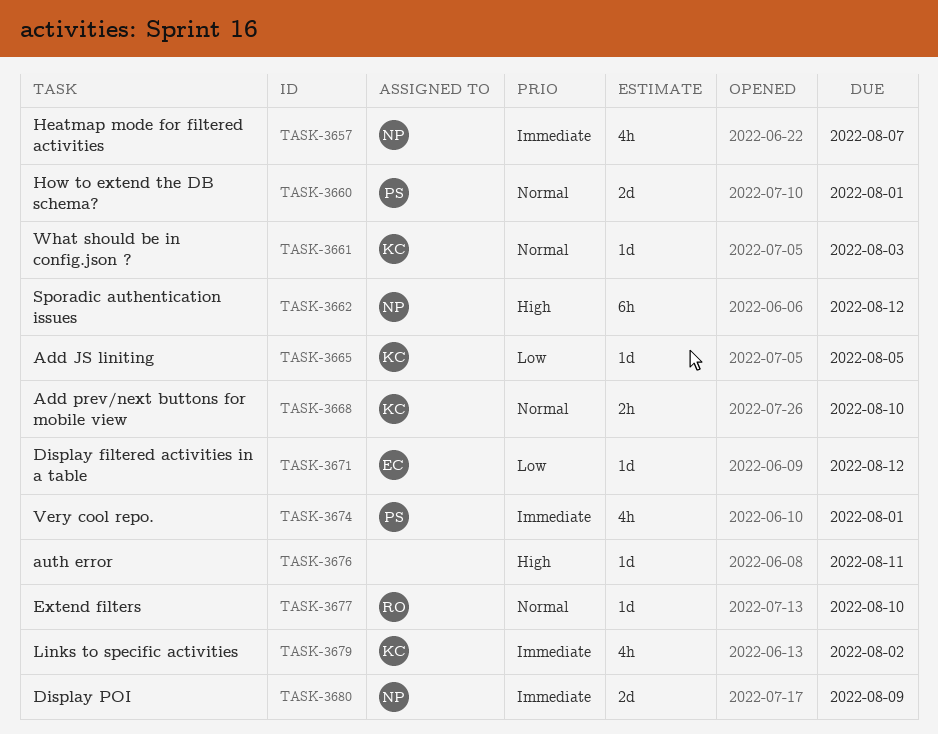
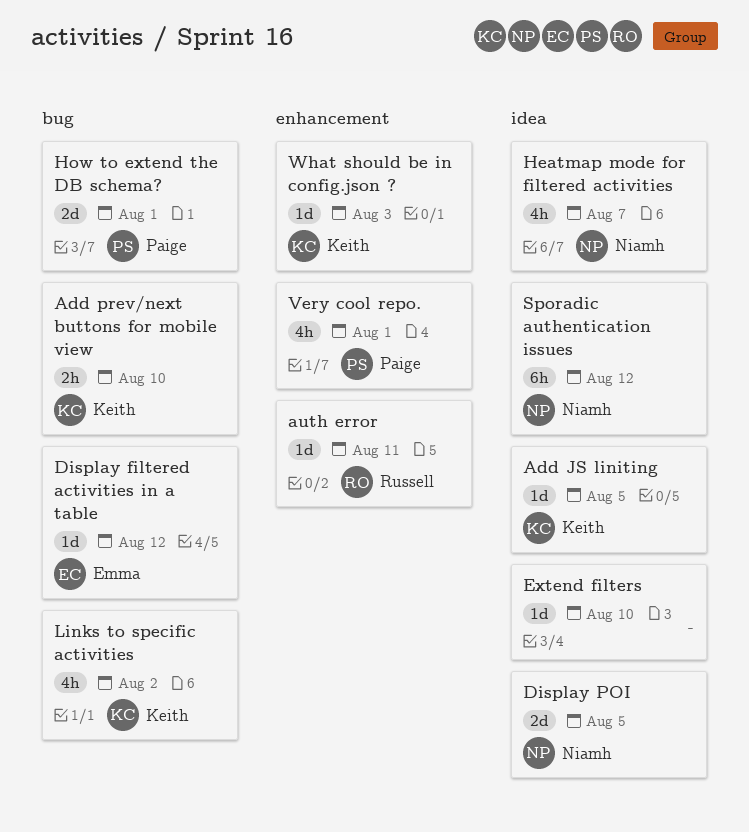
auth error, owner: none -> Russell
Display POI, due: Aug 9 -> Aug 5
Extend filters, owner: Russell -> none

